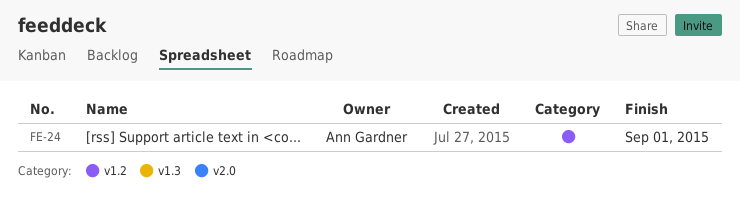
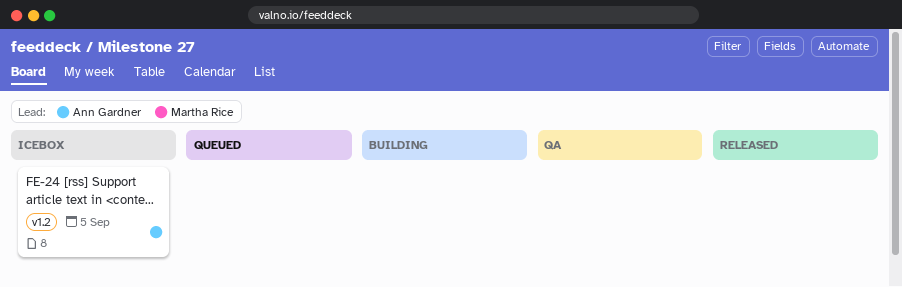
FE-24, due: Sep 1 -> Sep 5

